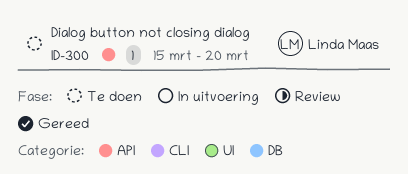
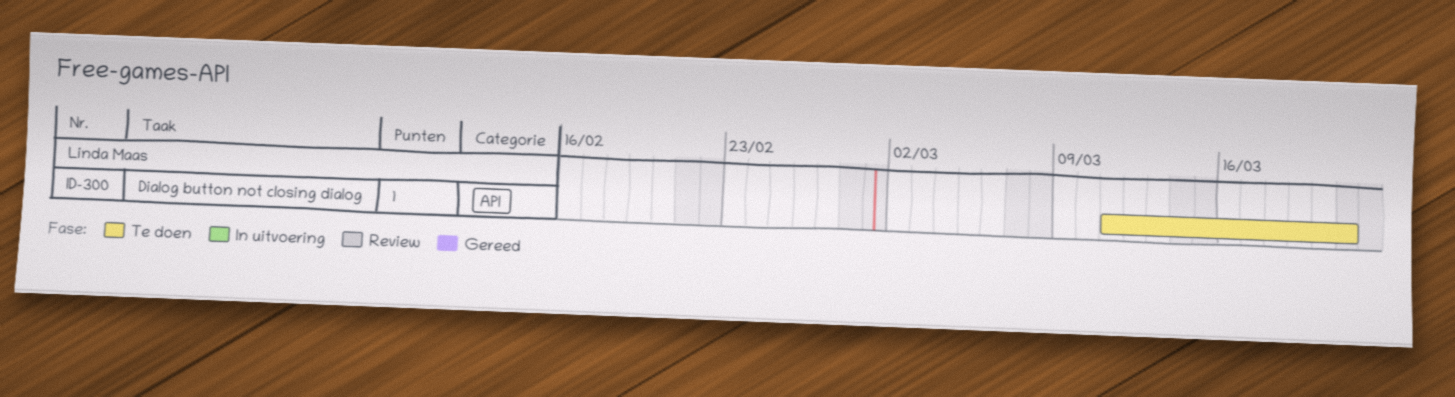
ID-300, start: Mar 15 -> Mar 11
ID-300, due: Mar 20 -> Mar 21

